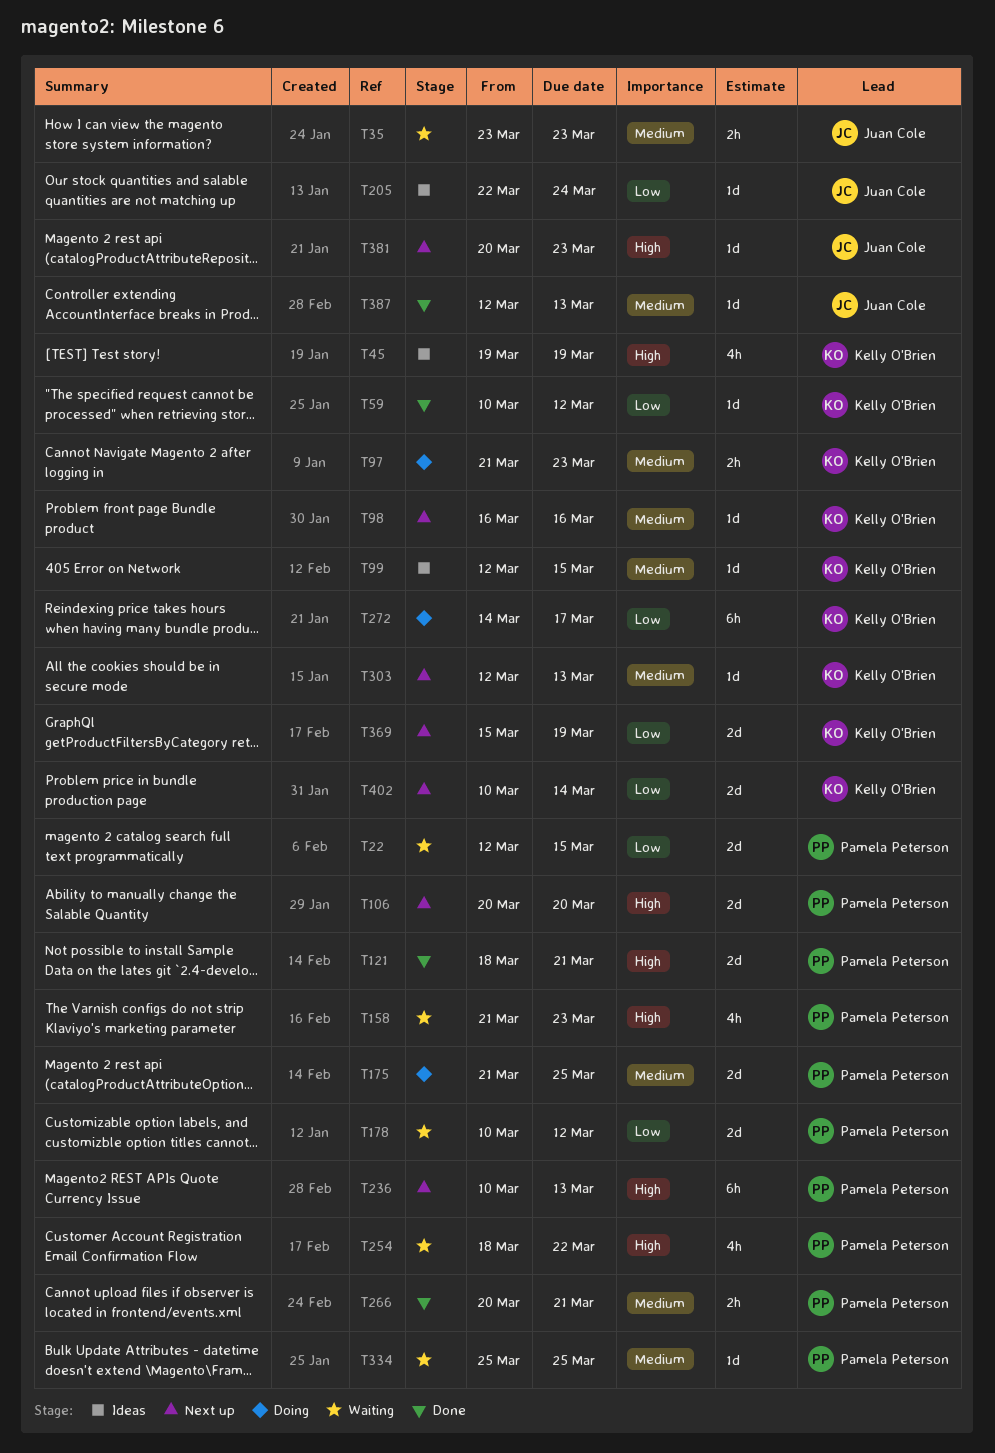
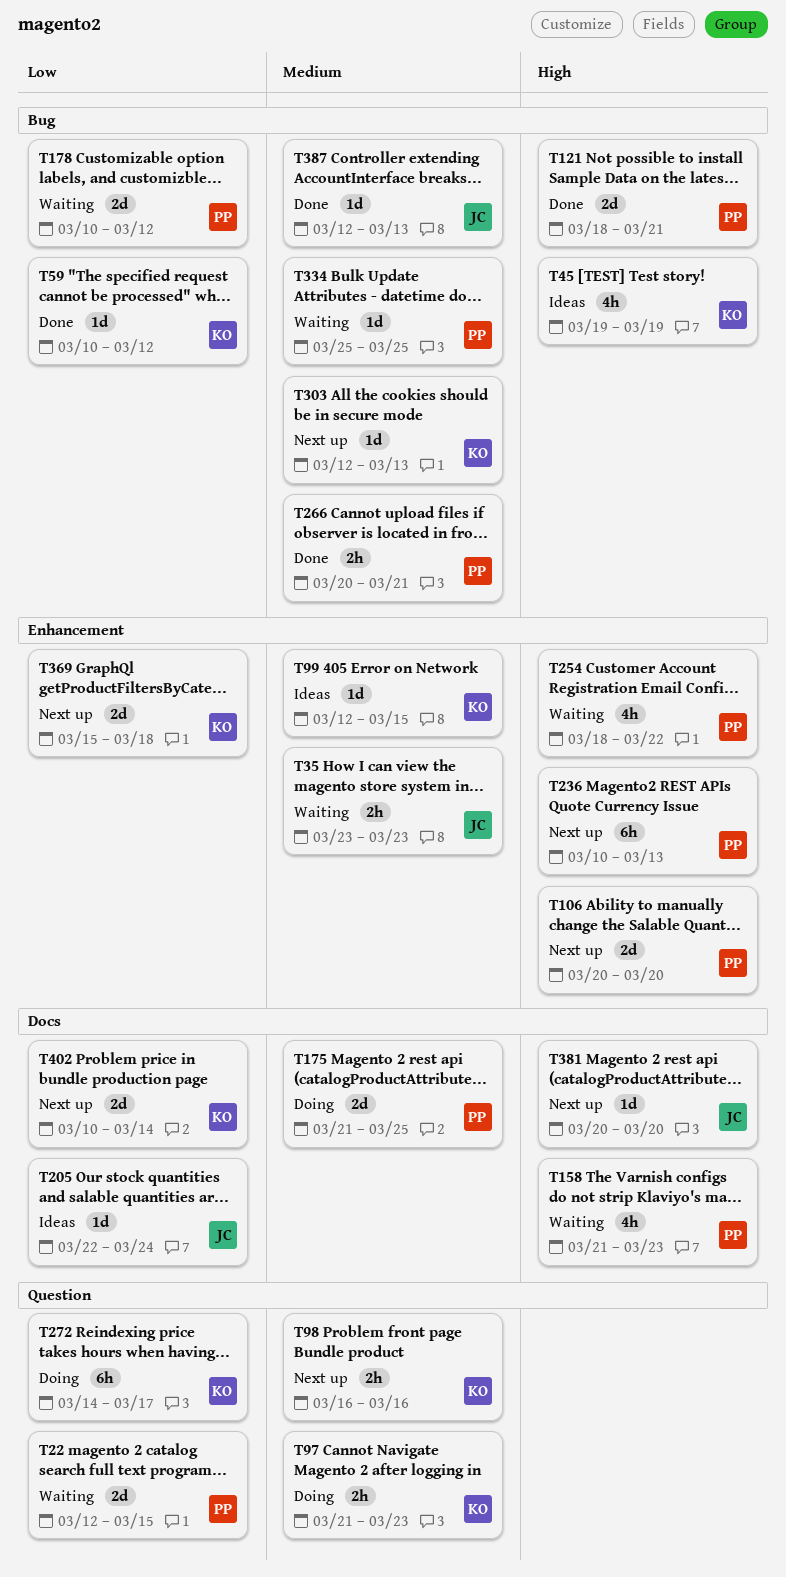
T98, estimate: 1d -> 2h
T369, due: Mar 19 -> Mar 18
T381, due: Mar 23 -> Mar 20

